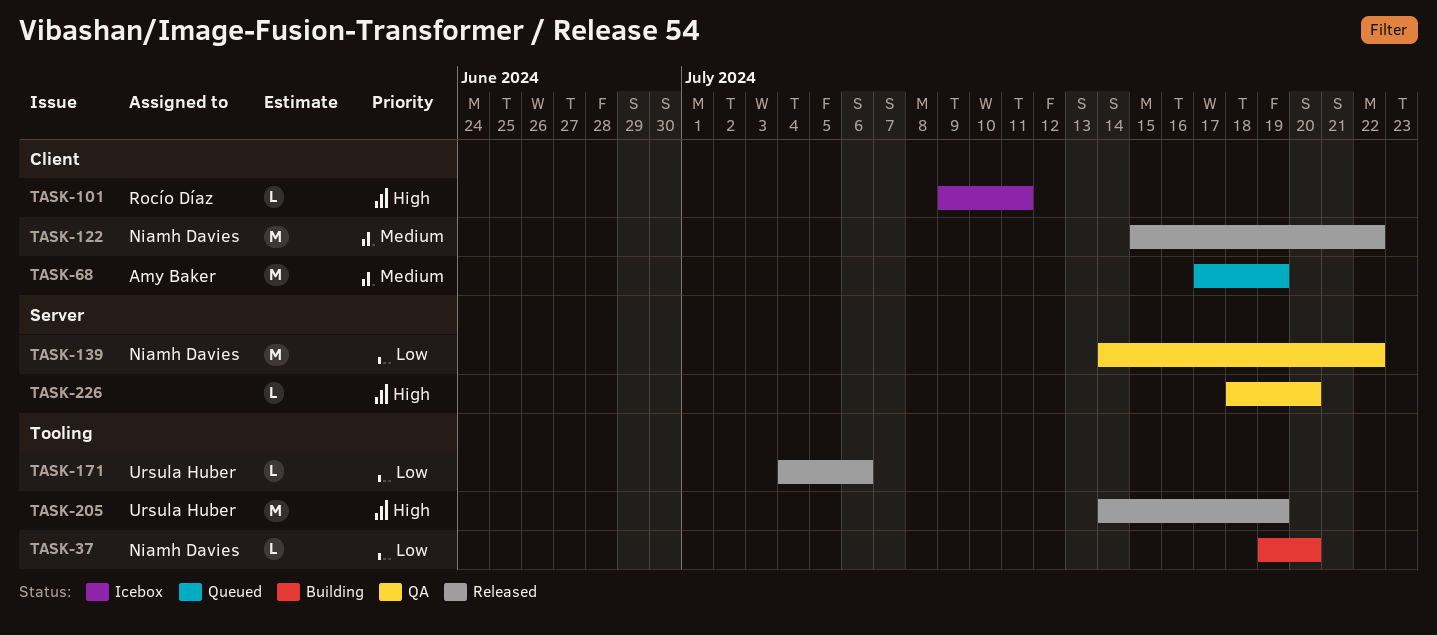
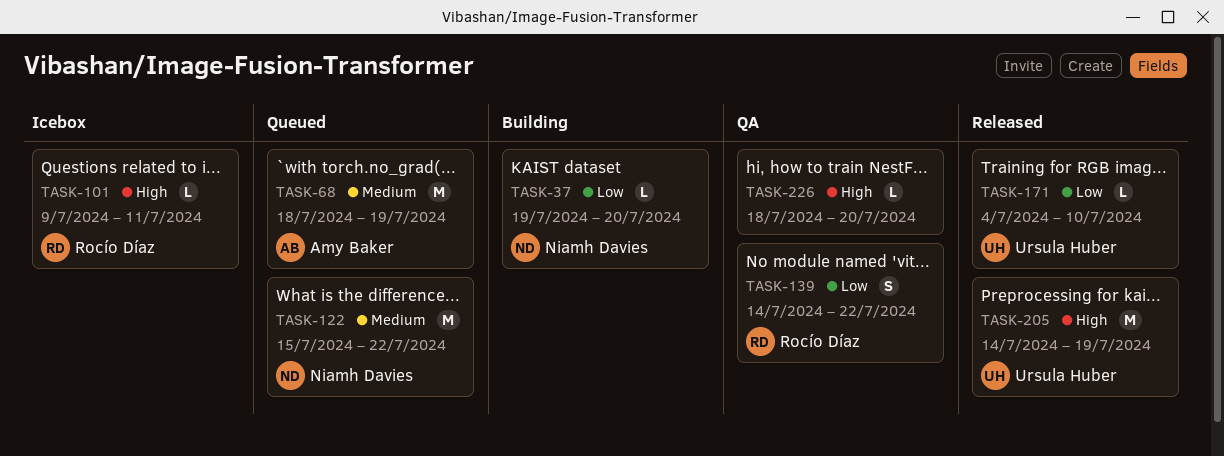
TASK-68, start: Jul 17 -> Jul 18
TASK-122, status: Released -> Queued
TASK-139, owner: Niamh Davies -> Rocío Díaz
TASK-139, estimate: M -> S
TASK-171, due: Jul 6 -> Jul 10

